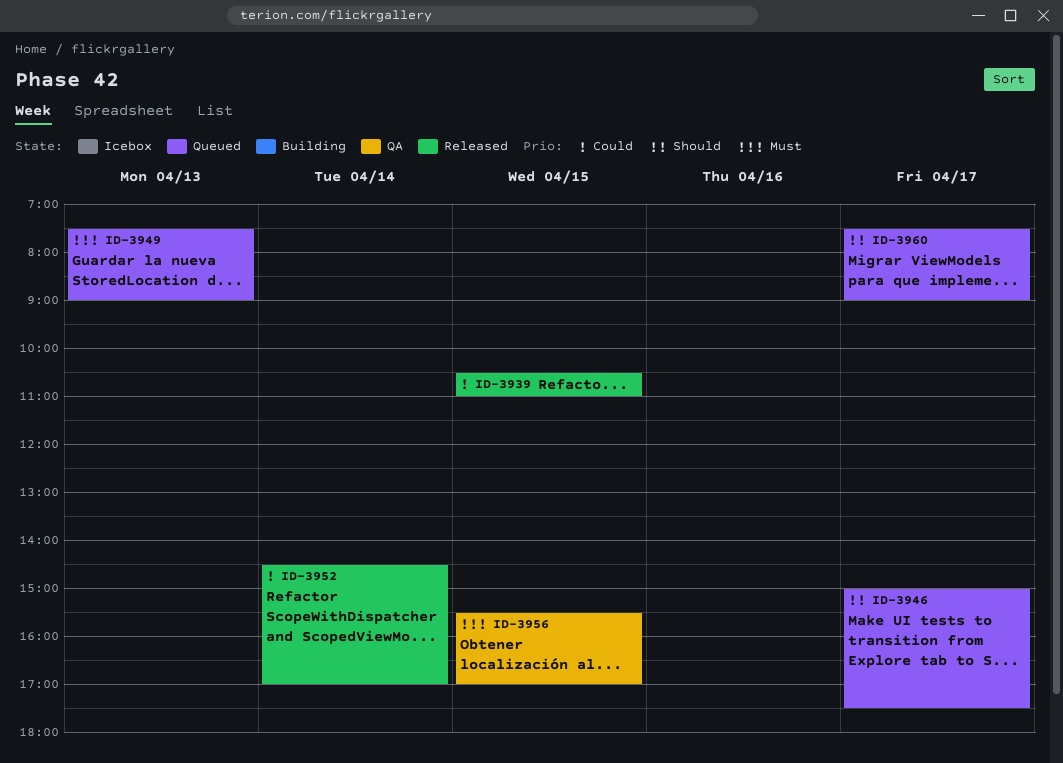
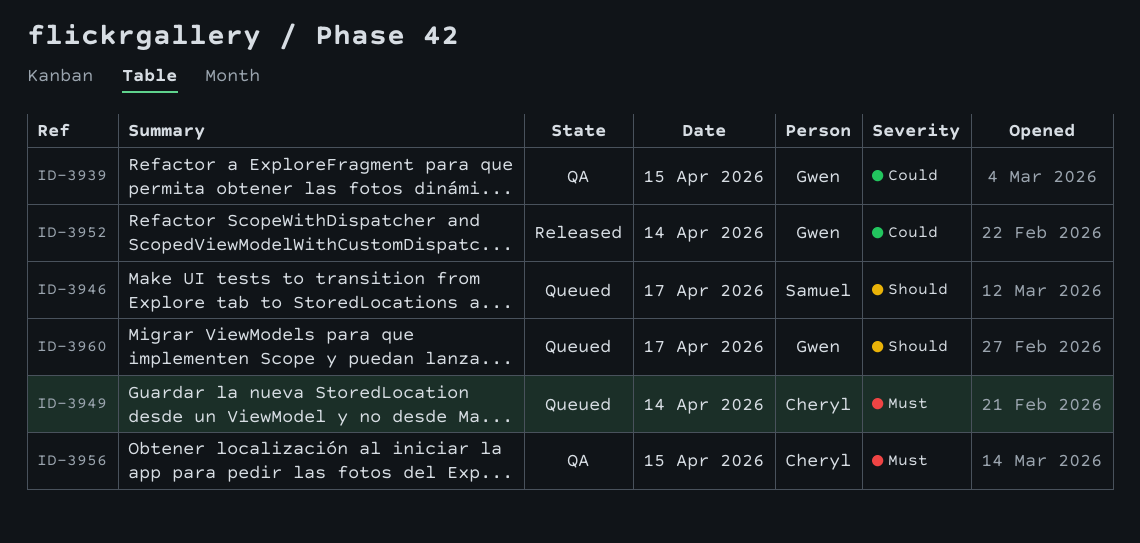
ID-3939, status: Released -> QA
ID-3949, day: Apr 13 -> Apr 14

